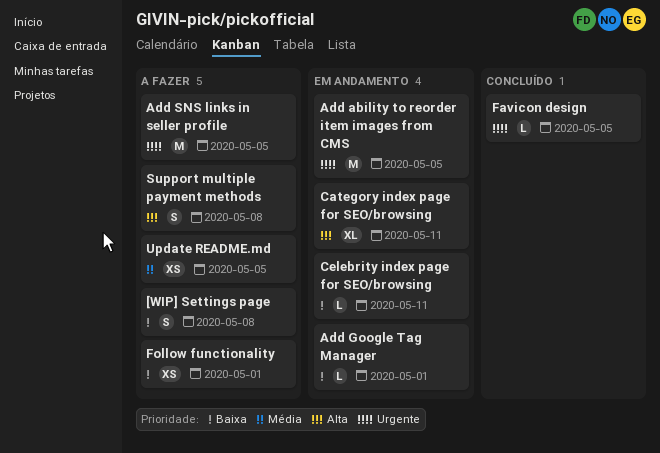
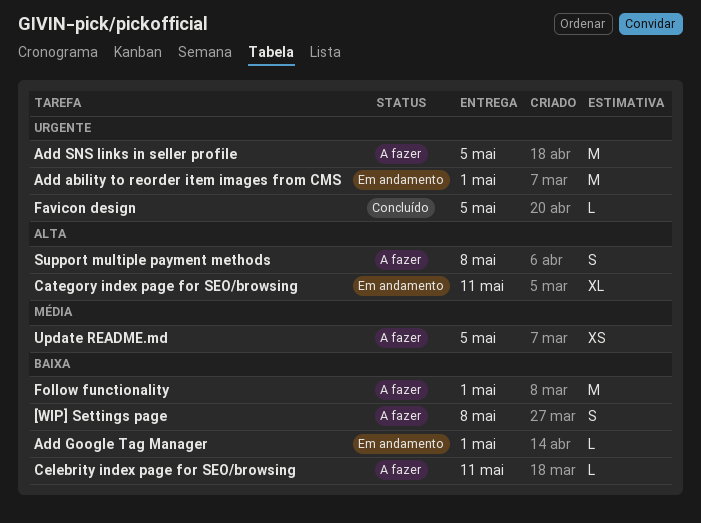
Add ability to reorder item images from CMS, due: May 5 -> May 1
Celebrity index page for SEO/browsing, status: Em andamento -> A fazer
Follow functionality, estimate: XS -> M

